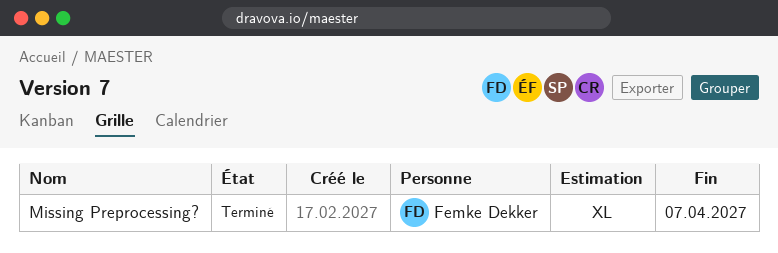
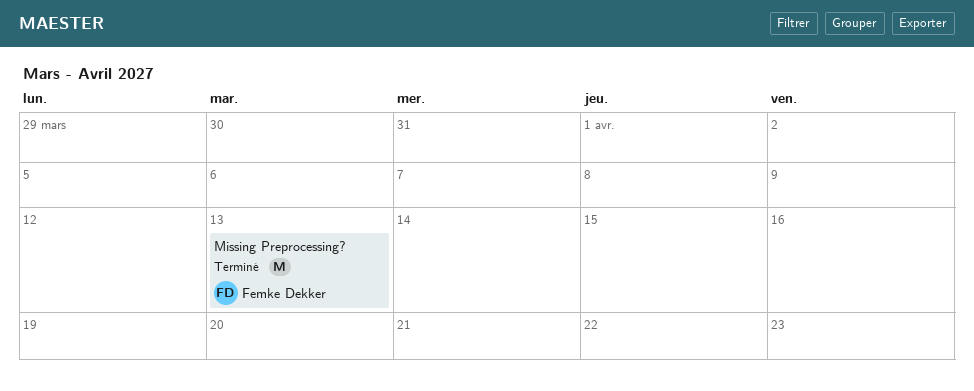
Missing Preprocessing?, estimate: XL -> M
Missing Preprocessing?, due: Apr 7 -> Apr 13

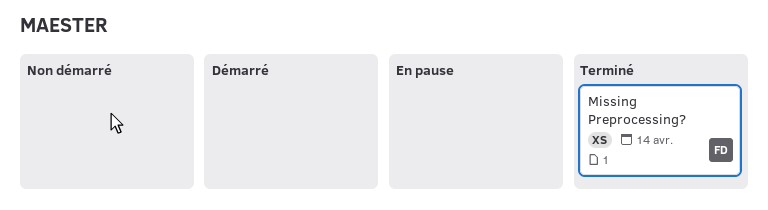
Missing Preprocessing?, estimate: M -> XS
Missing Preprocessing?, due: Apr 13 -> Apr 14

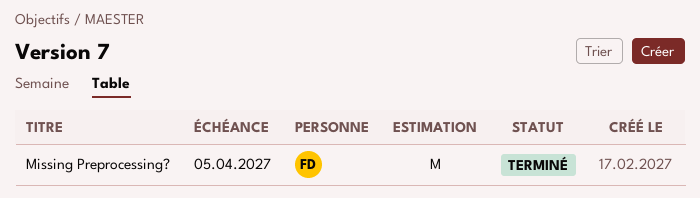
Missing Preprocessing?, estimate: XS -> M
Missing Preprocessing?, due: Apr 14 -> Apr 5

